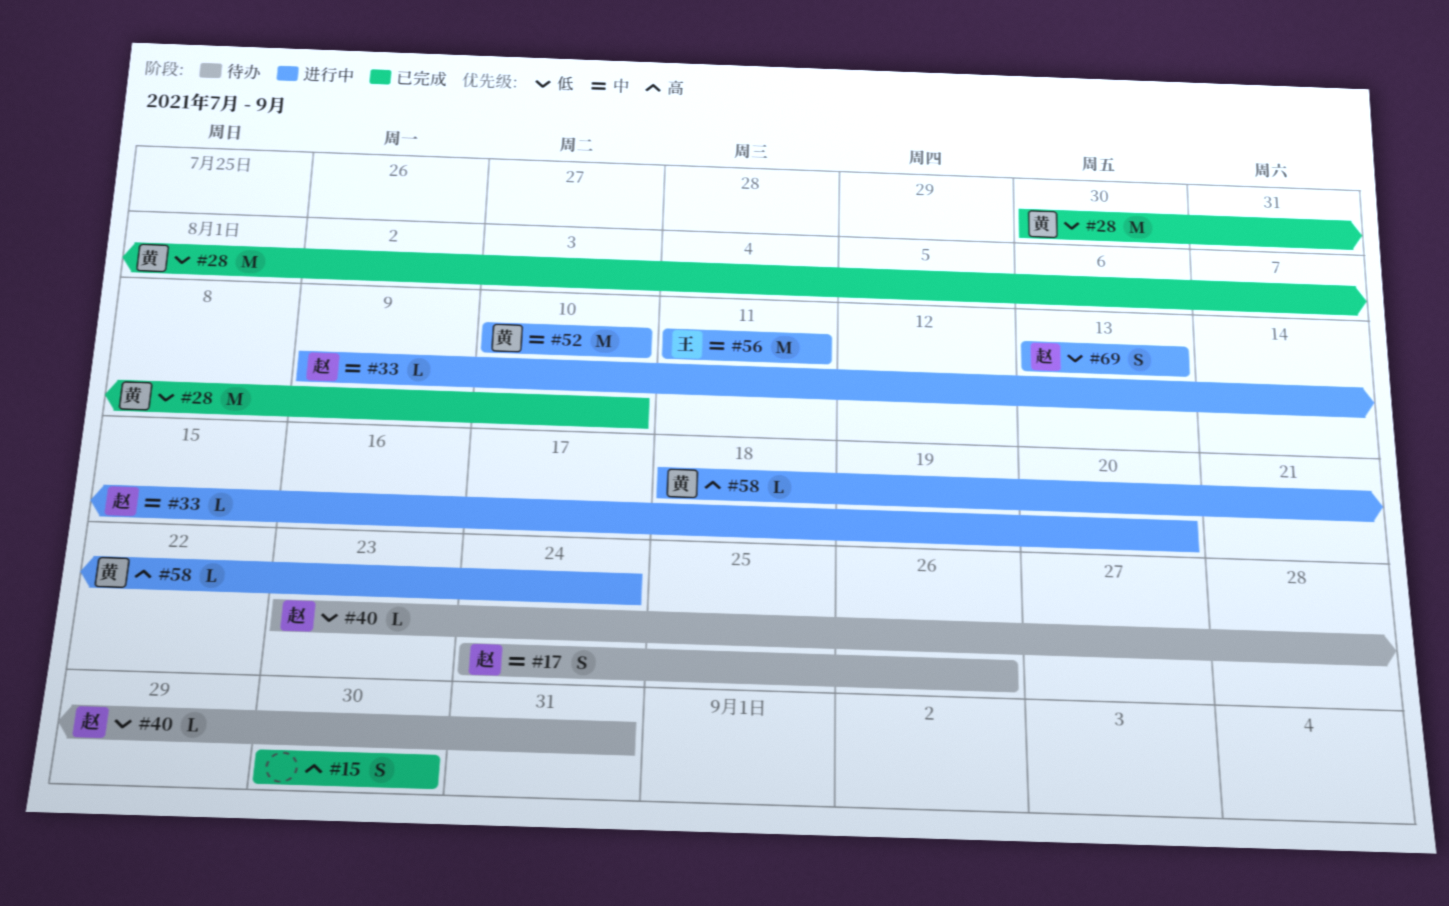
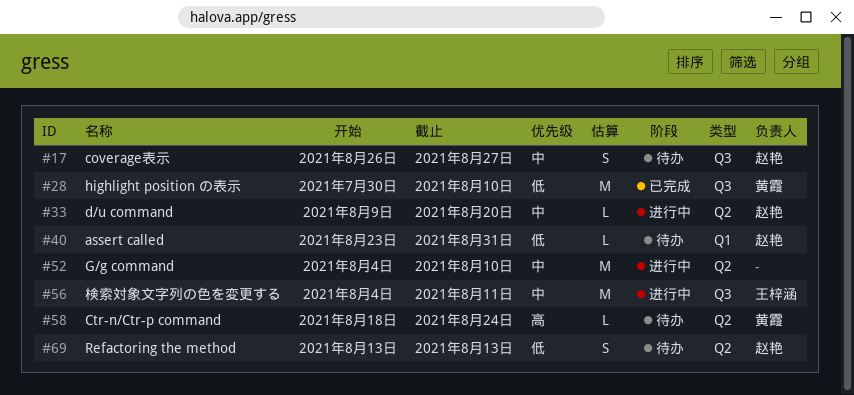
#15: present -> none
#17, start: Aug 24 -> Aug 26
#17, due: Aug 26 -> Aug 27
#52, owner: 黄霞 -> none
#52, start: Aug 10 -> Aug 4
#56, start: Aug 11 -> Aug 4
#58, status: 进行中 -> 待办
#69, status: 进行中 -> 待办

